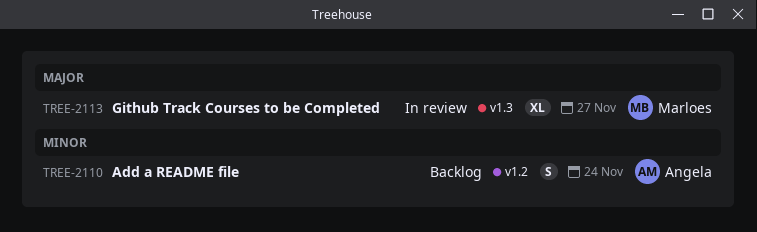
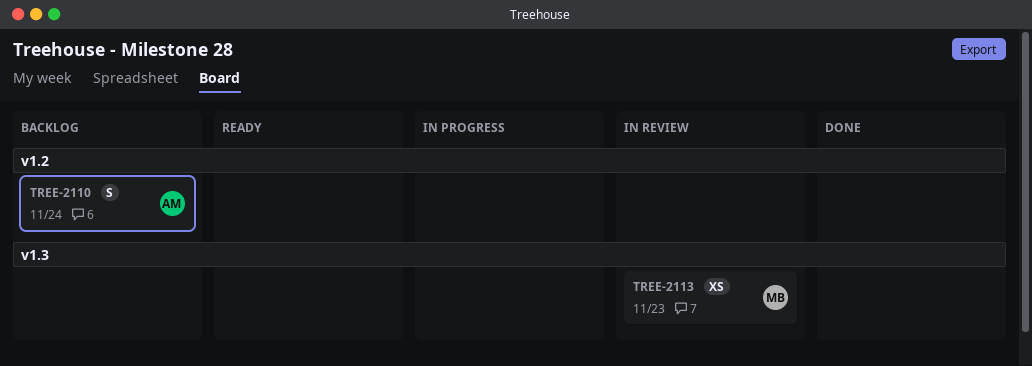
TREE-2113, estimate: XL -> XS
TREE-2113, due: Nov 27 -> Nov 23

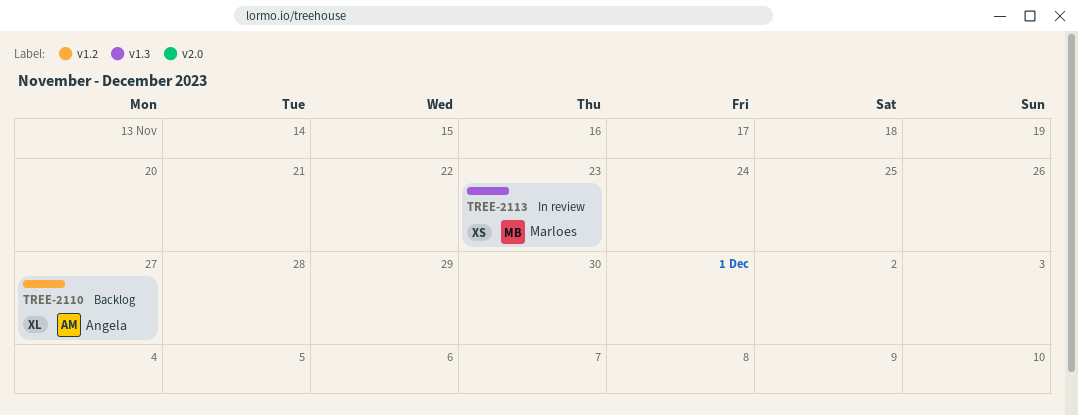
TREE-2110, estimate: S -> XL
TREE-2110, due: Nov 24 -> Nov 27

